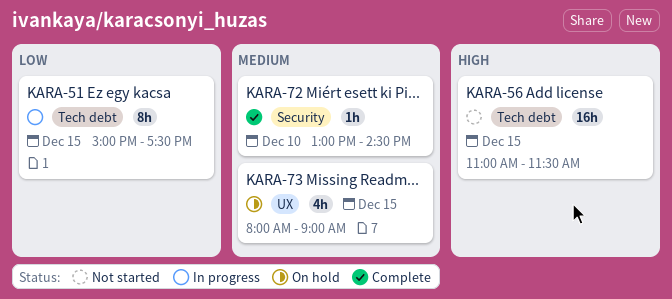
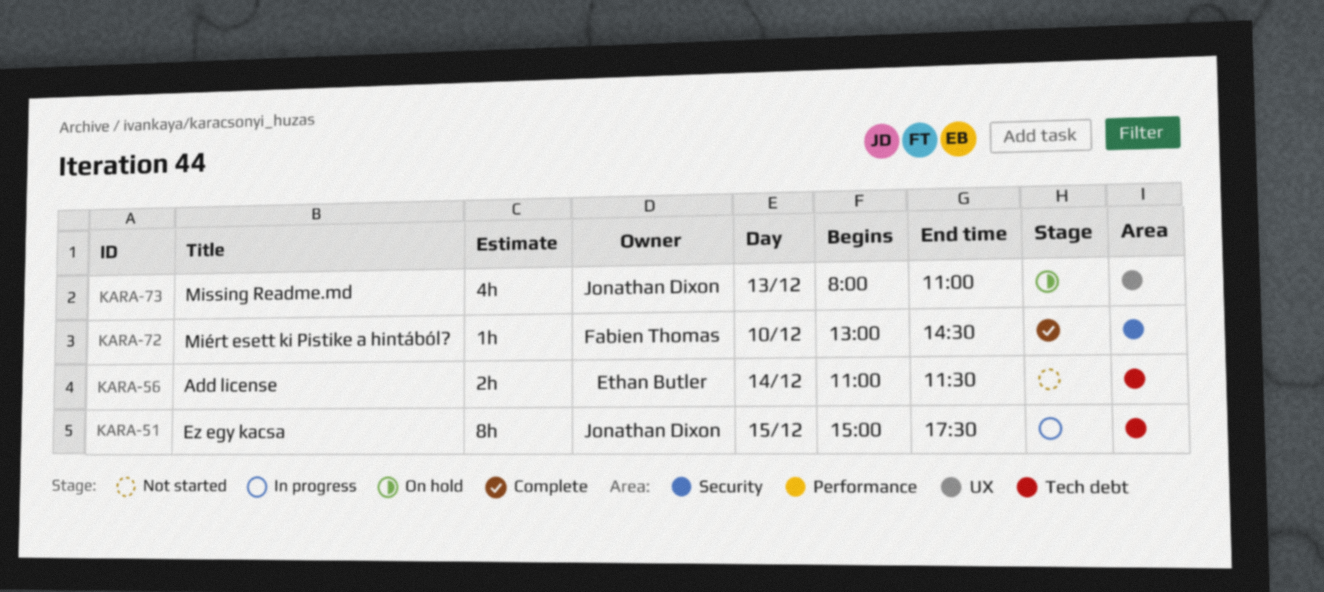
KARA-56, estimate: 16h -> 2h
KARA-56, day: Dec 15 -> Dec 14
KARA-73, day: Dec 15 -> Dec 13
KARA-73, ends: 09:00 -> 11:00

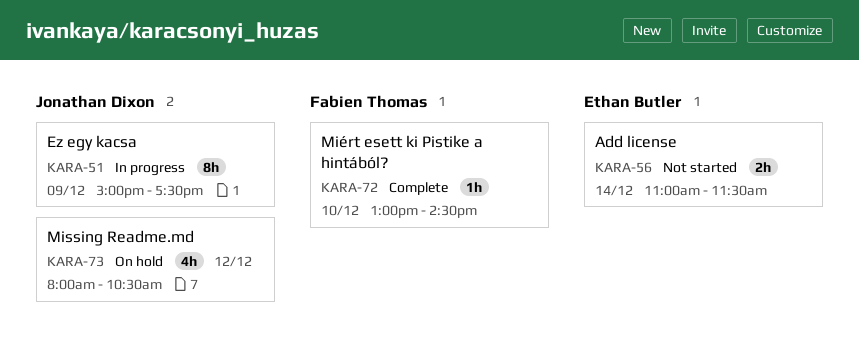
KARA-51, day: Dec 15 -> Dec 9
KARA-73, day: Dec 13 -> Dec 12
KARA-73, ends: 11:00 -> 10:30

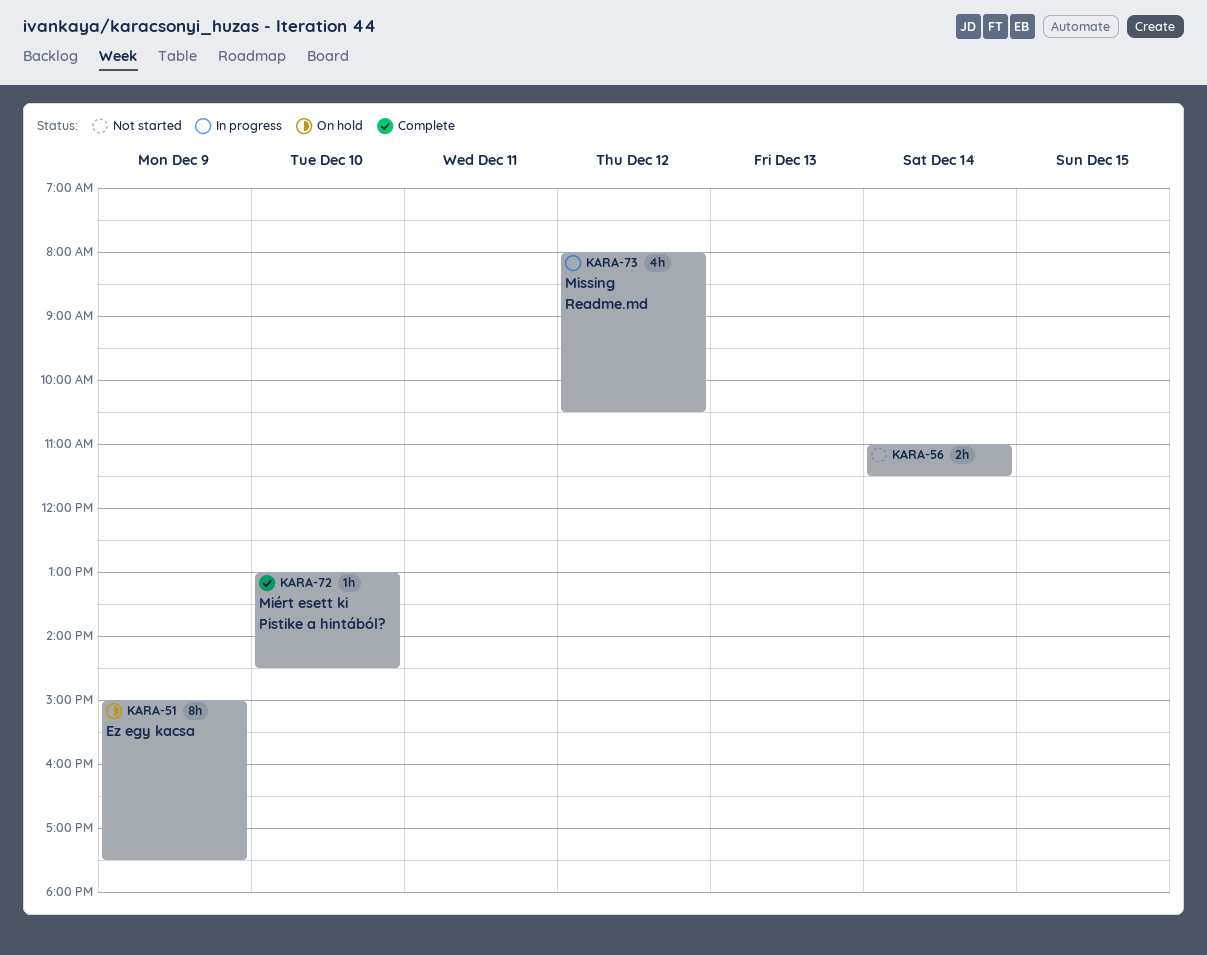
KARA-51, status: In progress -> On hold
KARA-73, status: On hold -> In progress

